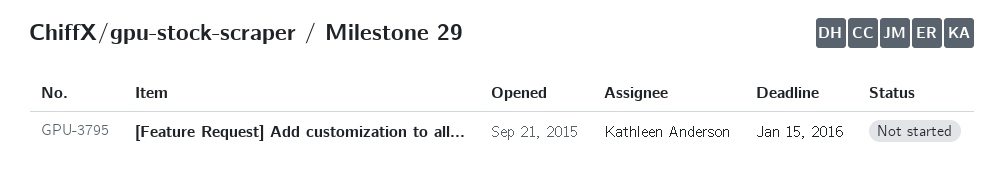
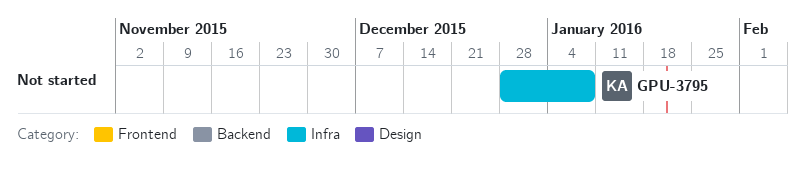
GPU-3795, due: Jan 15 -> Jan 8

